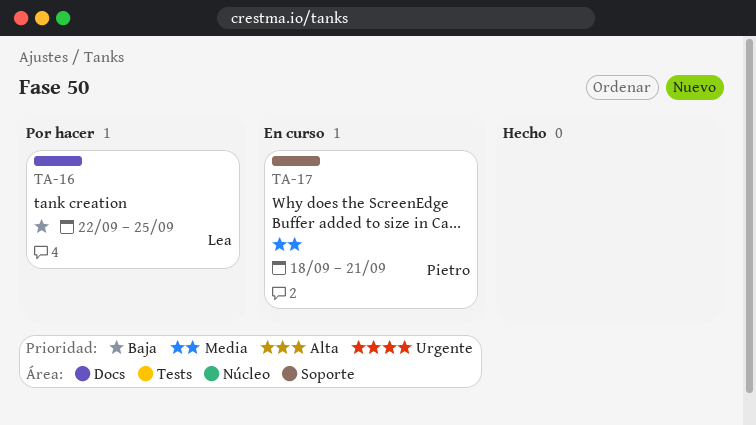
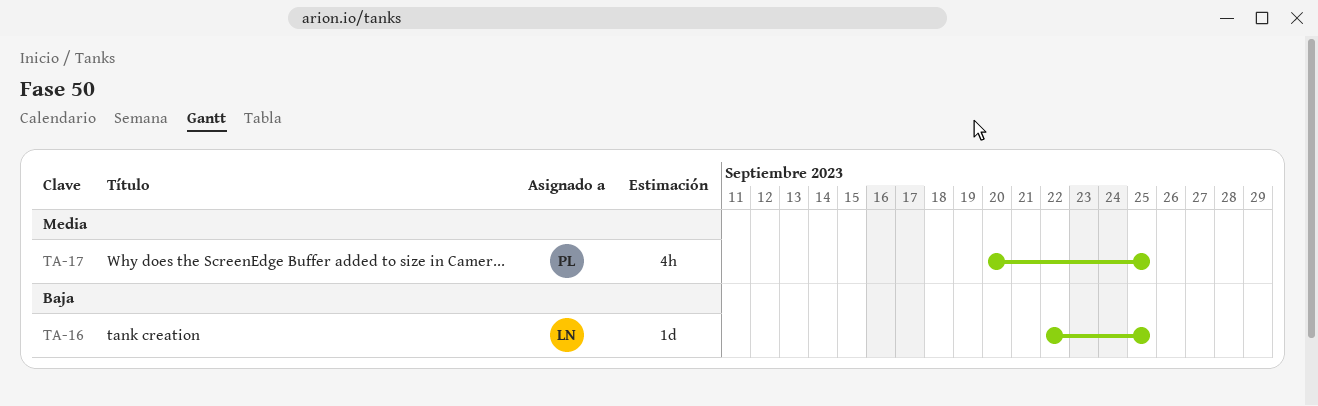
TA-17, start: Sep 18 -> Sep 20
TA-17, due: Sep 21 -> Sep 25

